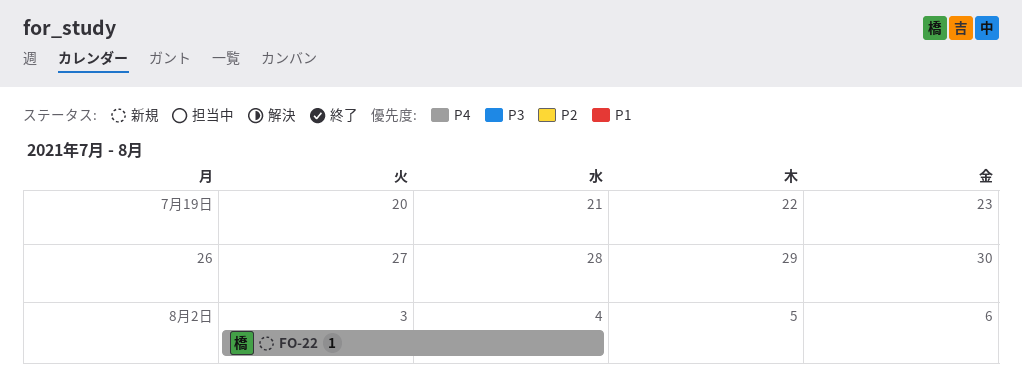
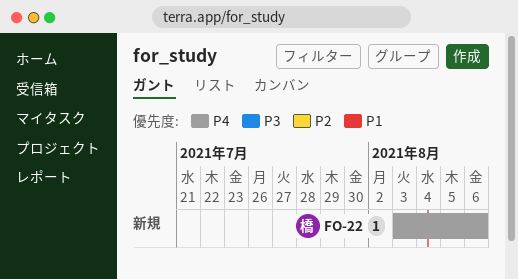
FO-22, due: Aug 4 -> Aug 6

